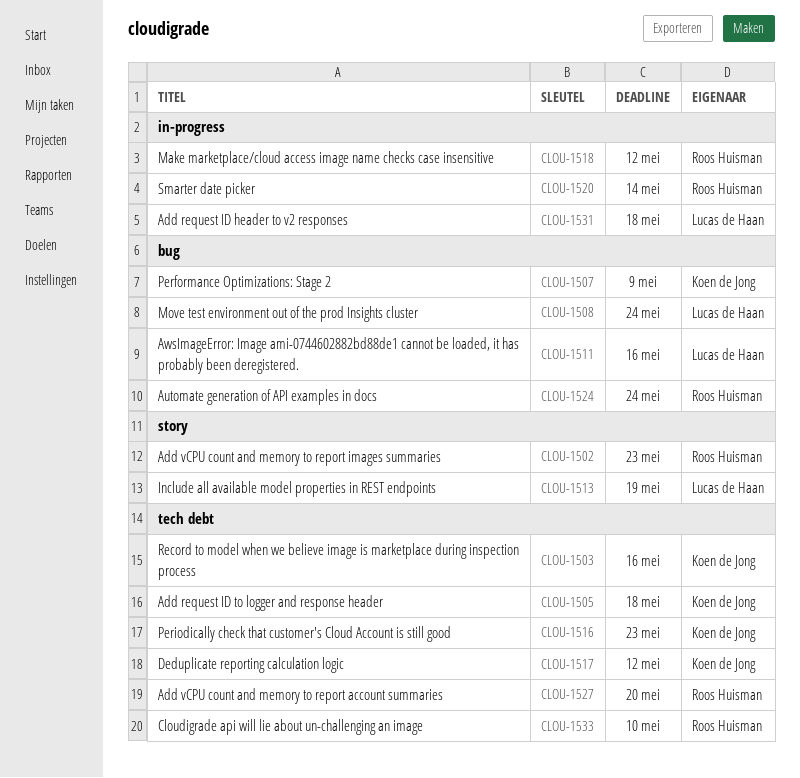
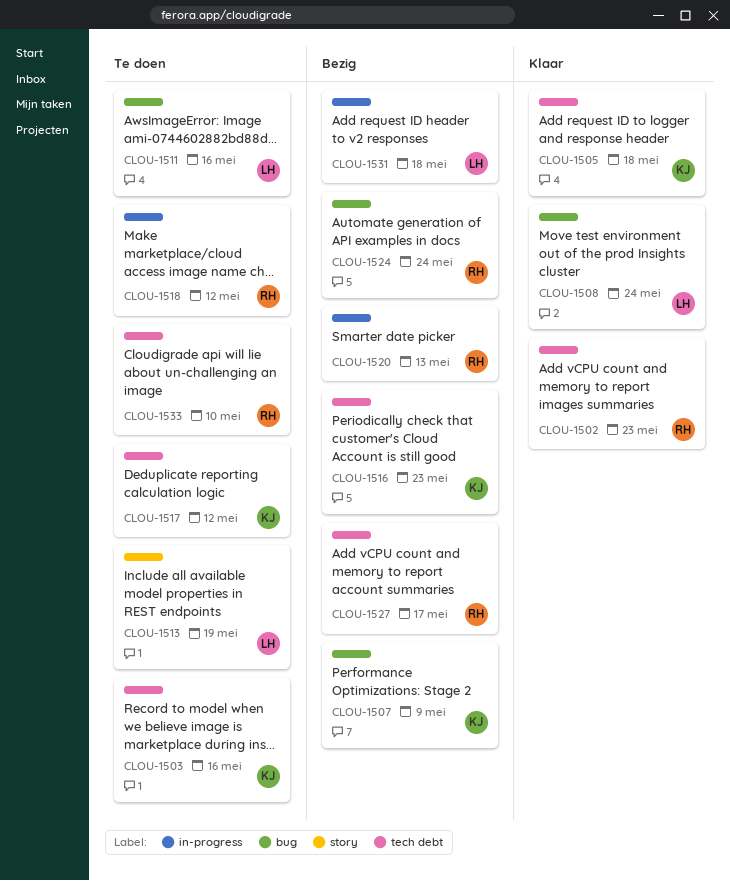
CLOU-1502, label: story -> tech debt
CLOU-1520, due: May 14 -> May 13
CLOU-1527, due: May 20 -> May 17

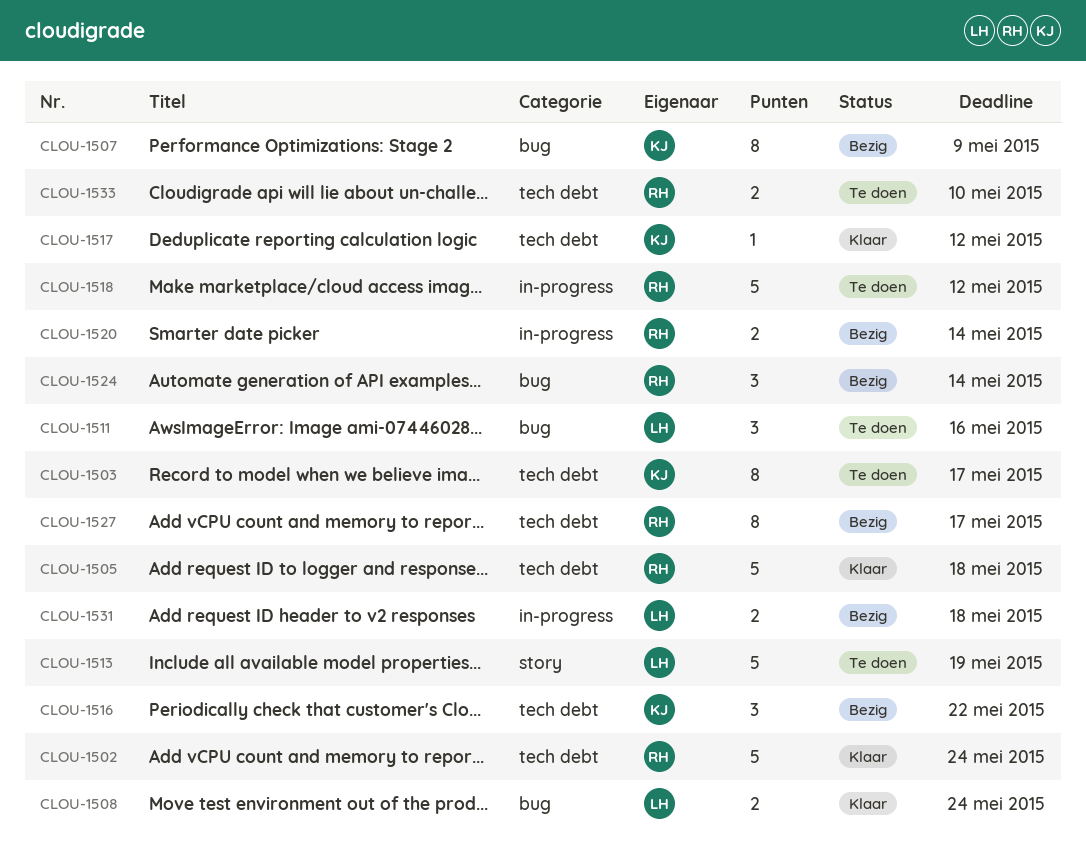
CLOU-1502, due: May 23 -> May 24
CLOU-1503, due: May 16 -> May 17
CLOU-1505, owner: KJ -> RH
CLOU-1516, due: May 23 -> May 22
CLOU-1517, status: Te doen -> Klaar
CLOU-1520, due: May 13 -> May 14
CLOU-1524, due: May 24 -> May 14

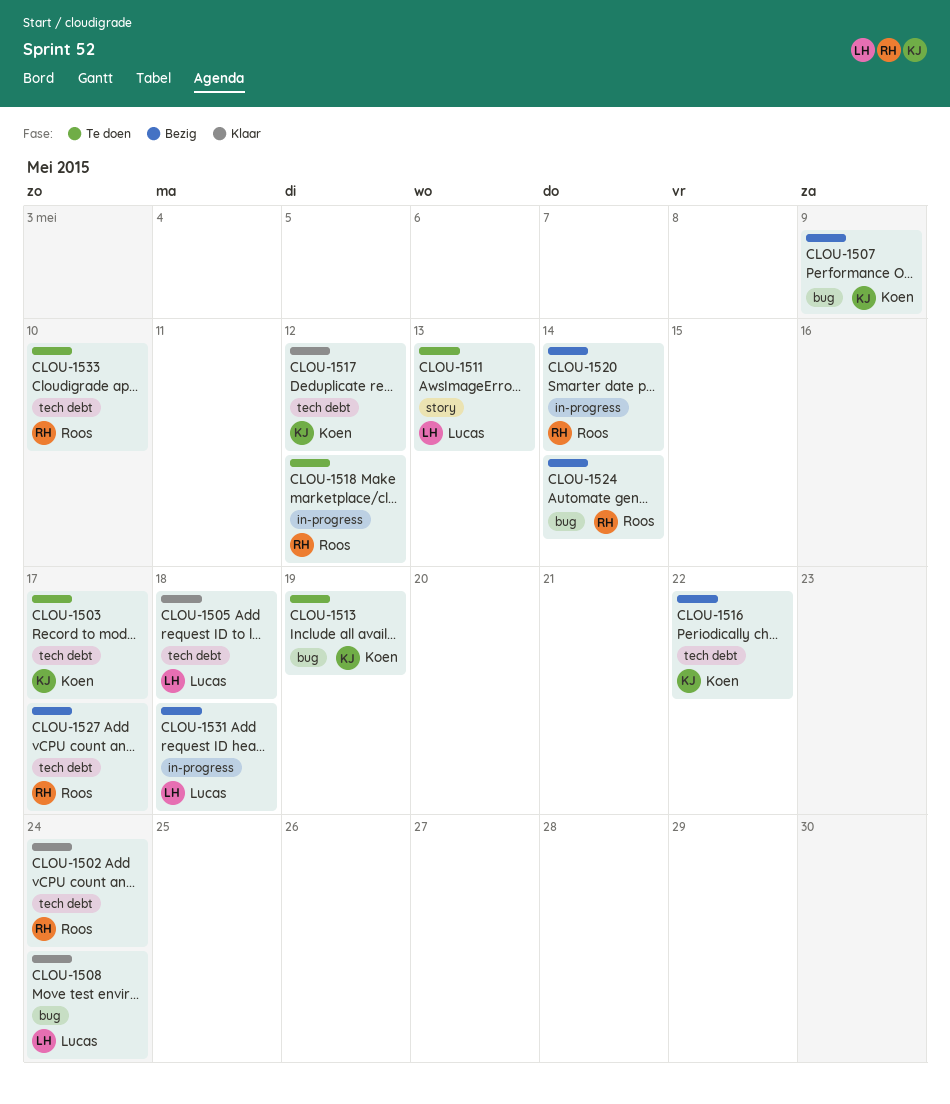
CLOU-1505, owner: Roos -> Lucas
CLOU-1511, label: bug -> story
CLOU-1511, due: May 16 -> May 13
CLOU-1513, owner: Lucas -> Koen
CLOU-1513, label: story -> bug

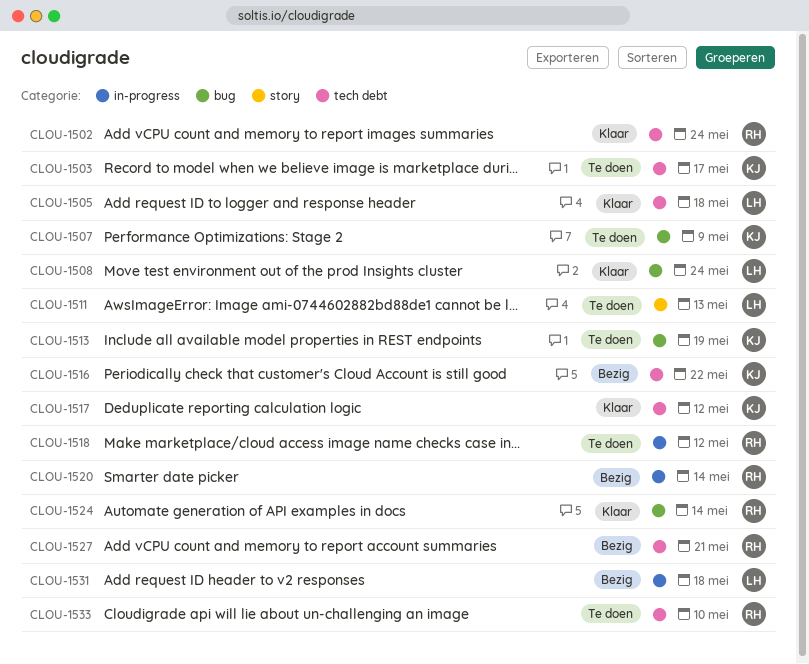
CLOU-1507, status: Bezig -> Te doen
CLOU-1524, status: Bezig -> Klaar
CLOU-1527, due: May 17 -> May 21

